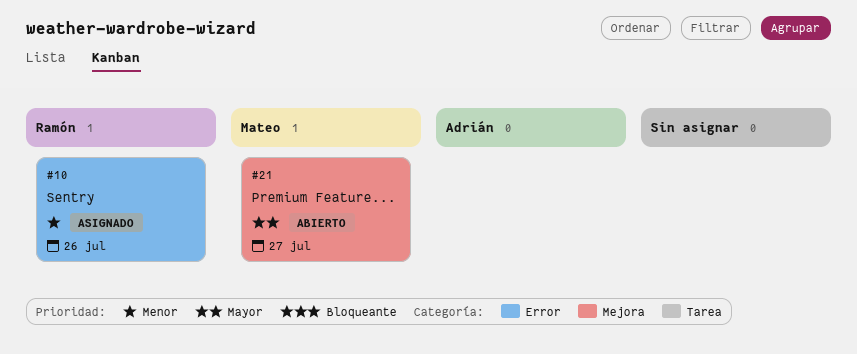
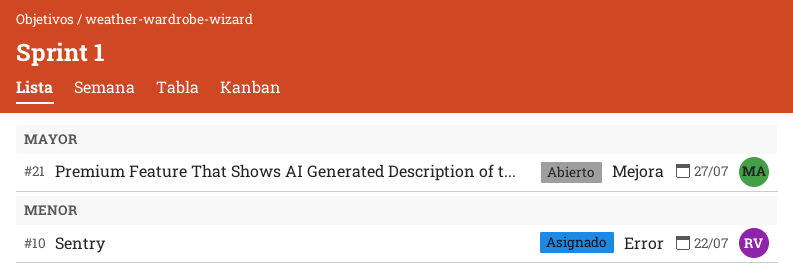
#10, due: Jul 26 -> Jul 22

